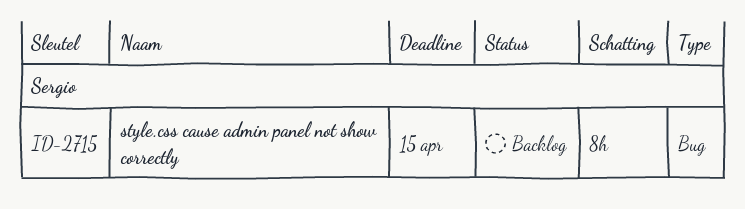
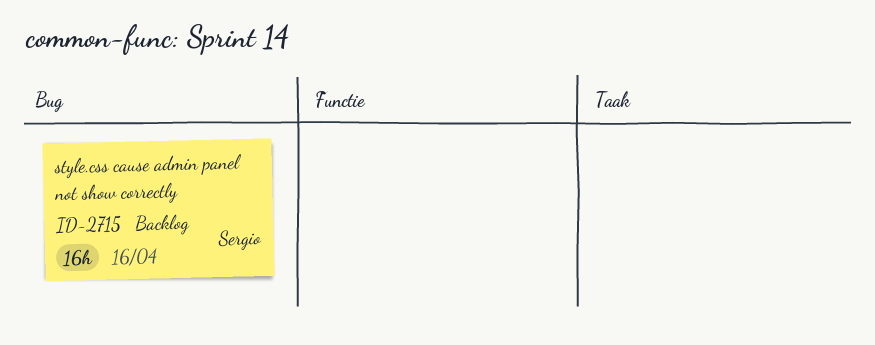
ID-2715, estimate: 8h -> 16h
ID-2715, due: Apr 15 -> Apr 16

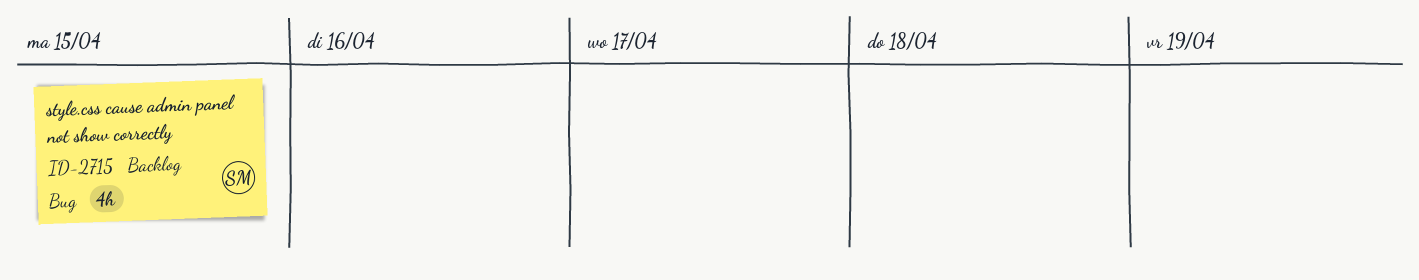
ID-2715, estimate: 16h -> 4h
ID-2715, due: Apr 16 -> Apr 15

